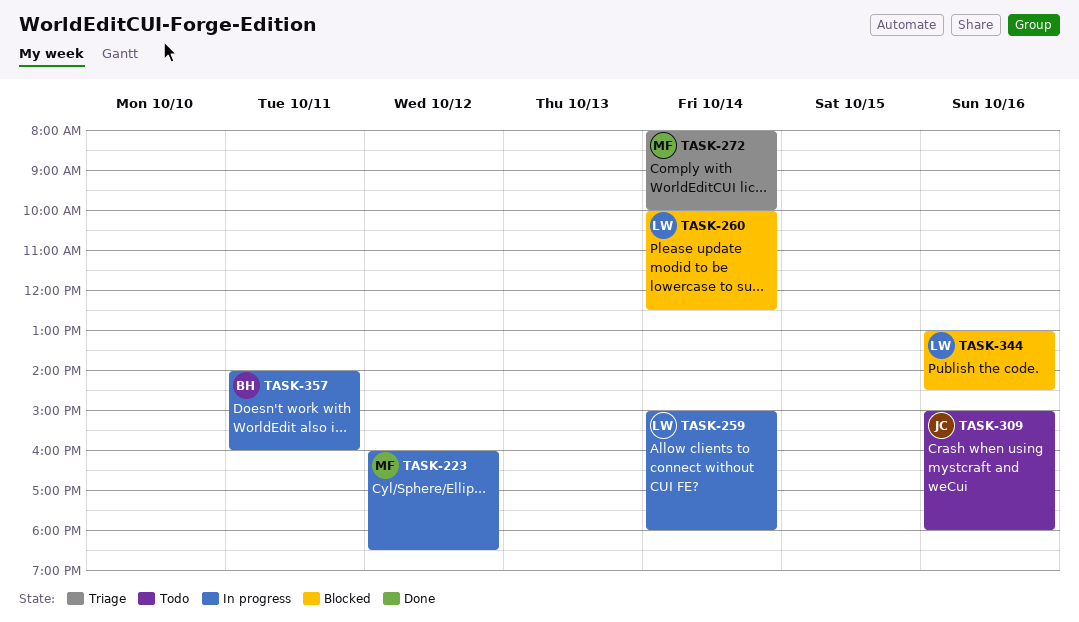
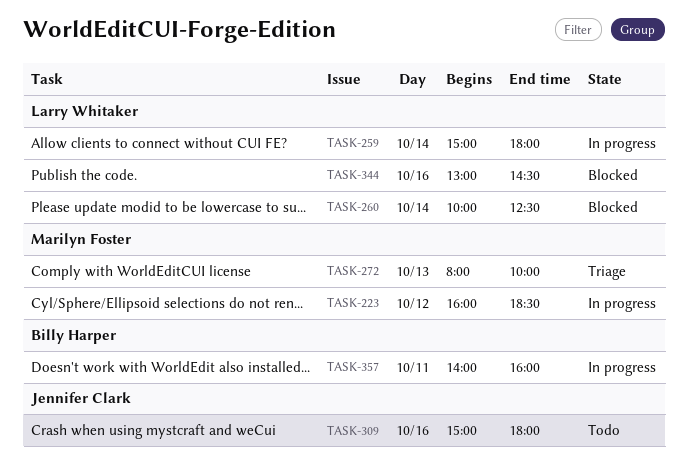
TASK-272, day: Oct 14 -> Oct 13

